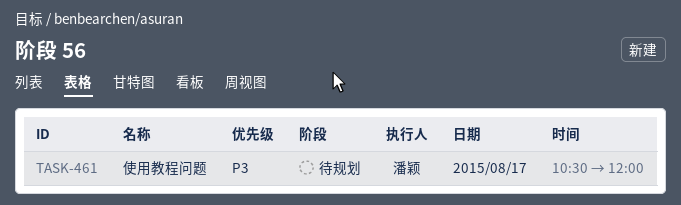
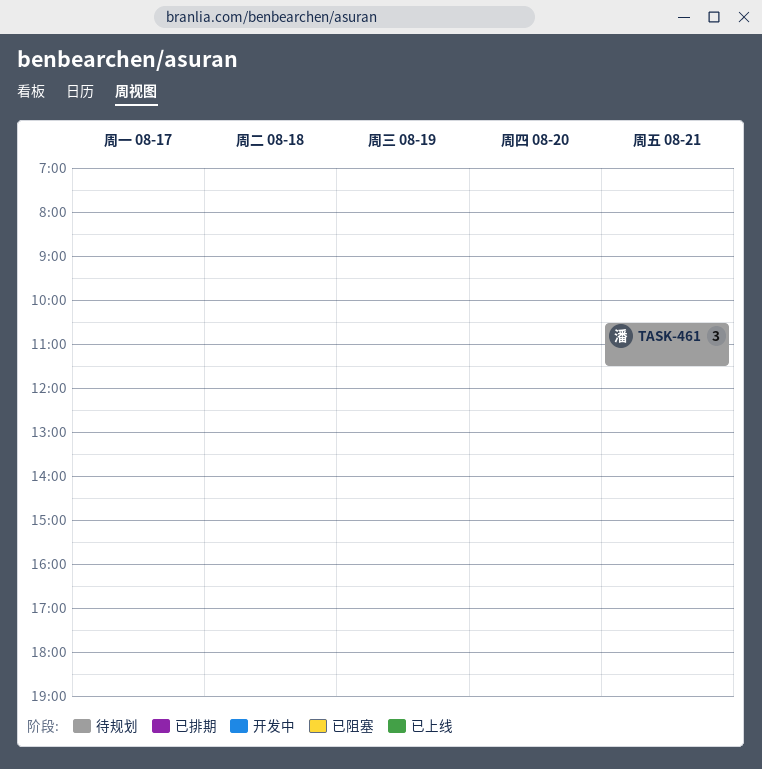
TASK-461, day: Aug 17 -> Aug 21
TASK-461, ends: 12:00 -> 11:30

